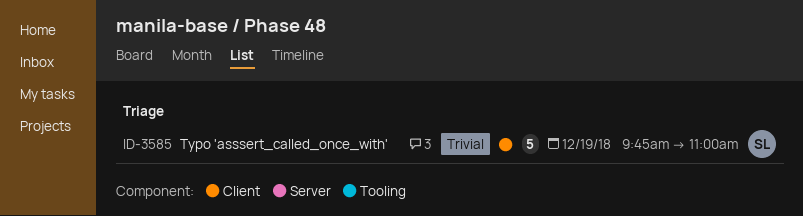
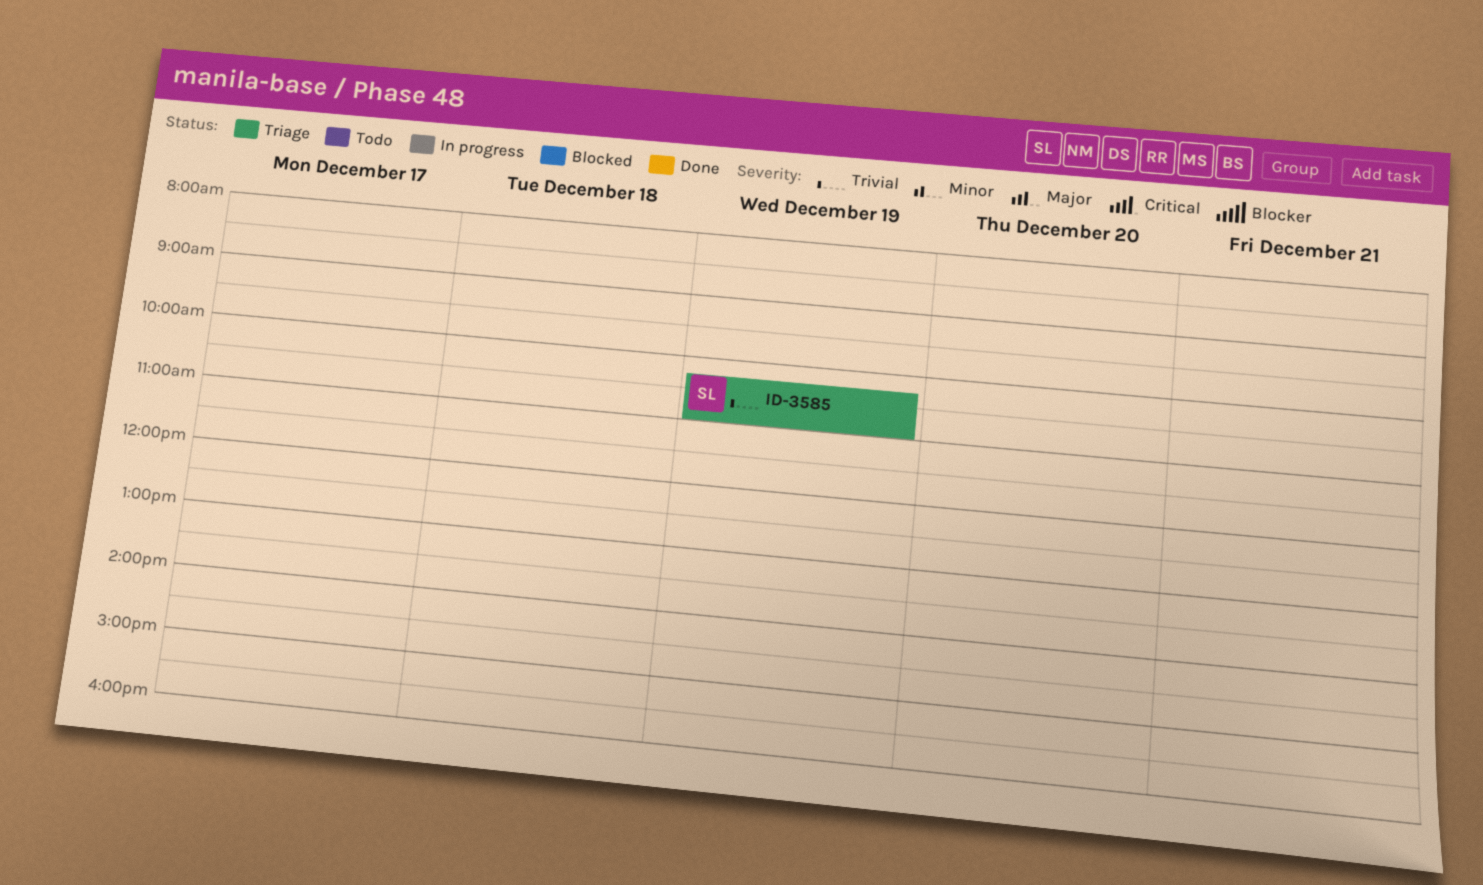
ID-3585, begins: 09:45 -> 10:15

